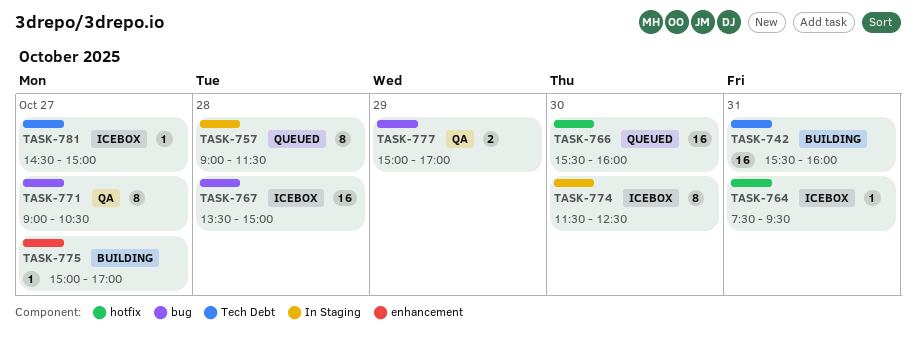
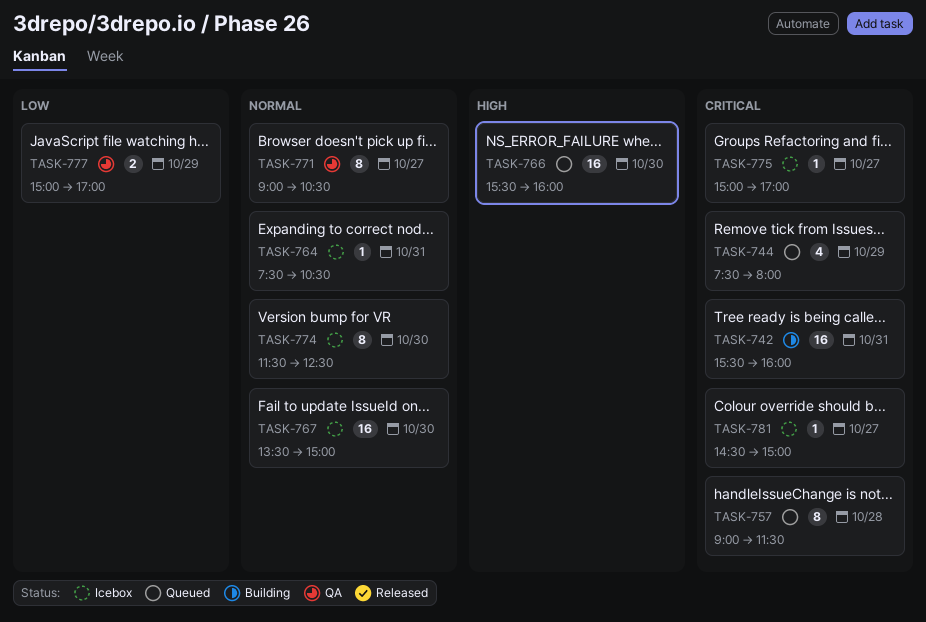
TASK-744: none -> present
TASK-764, ends: 09:30 -> 10:30
TASK-767, day: Oct 28 -> Oct 30
TASK-775, status: Building -> Icebox

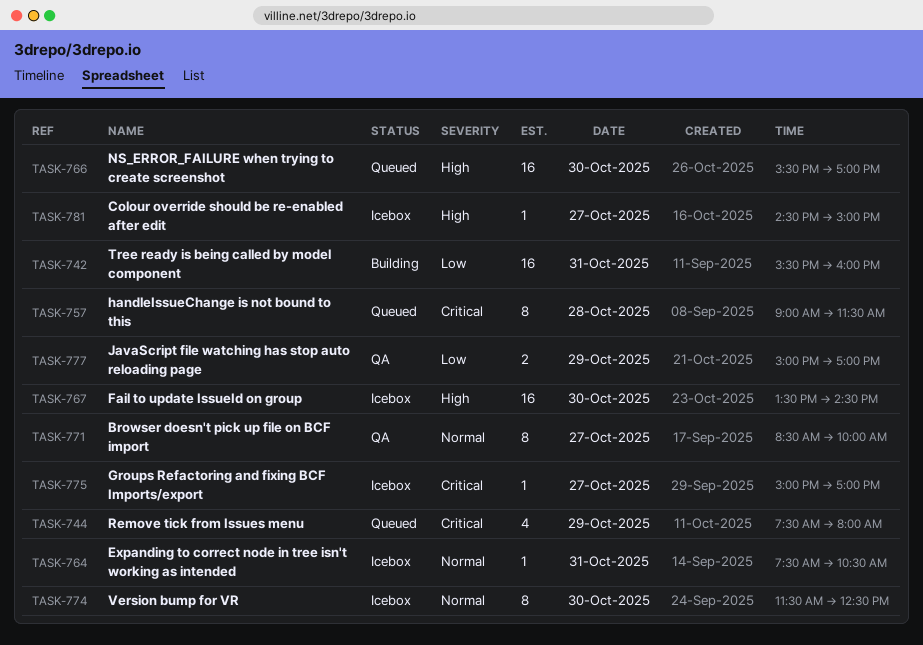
TASK-742, priority: Critical -> Low
TASK-766, ends: 16:00 -> 17:00
TASK-767, priority: Normal -> High
TASK-767, ends: 15:00 -> 14:30
TASK-771, begins: 09:00 -> 08:30
TASK-771, ends: 10:30 -> 10:00
TASK-781, priority: Critical -> High

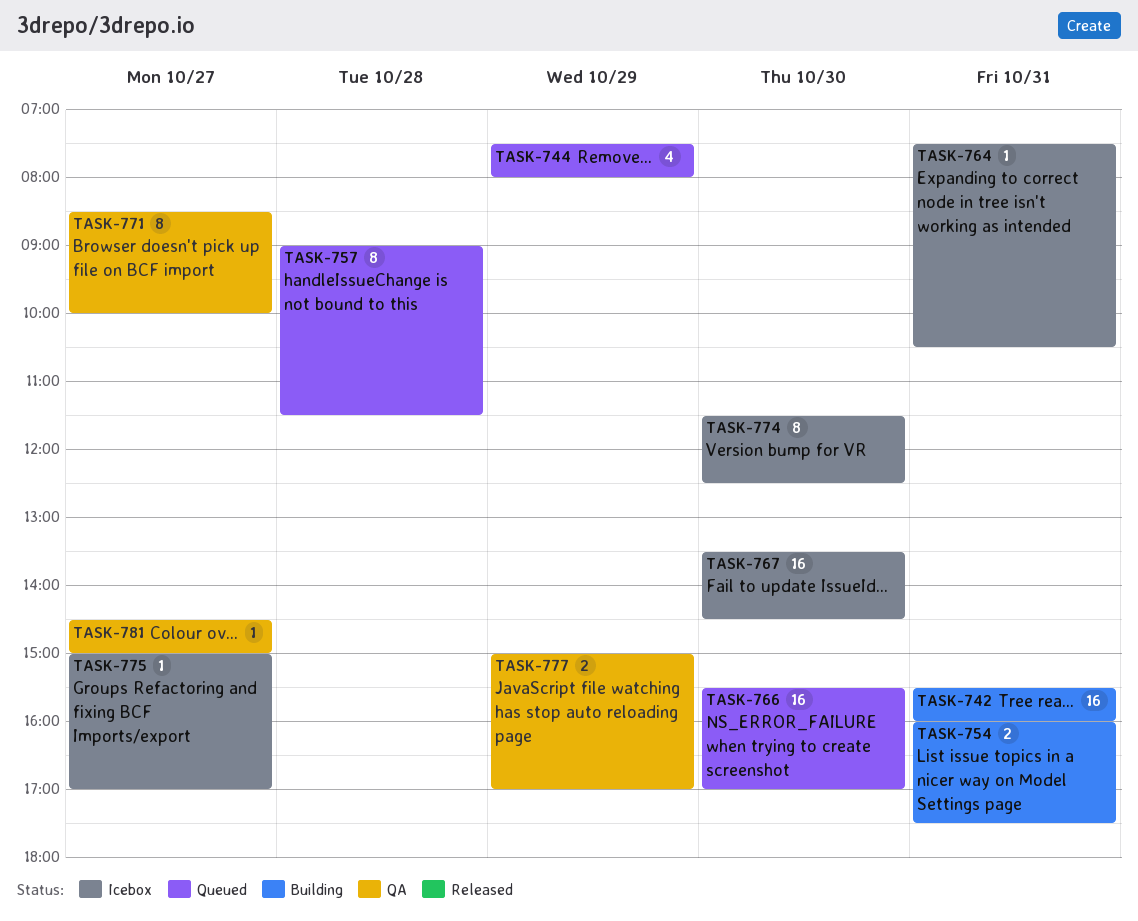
TASK-754: none -> present
TASK-781, status: Icebox -> QA

